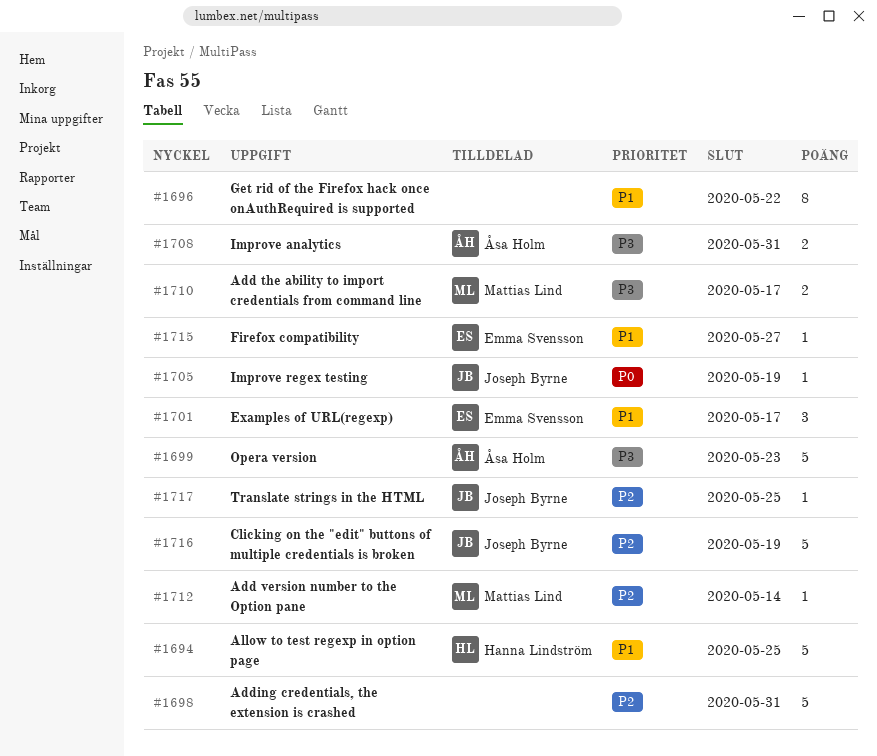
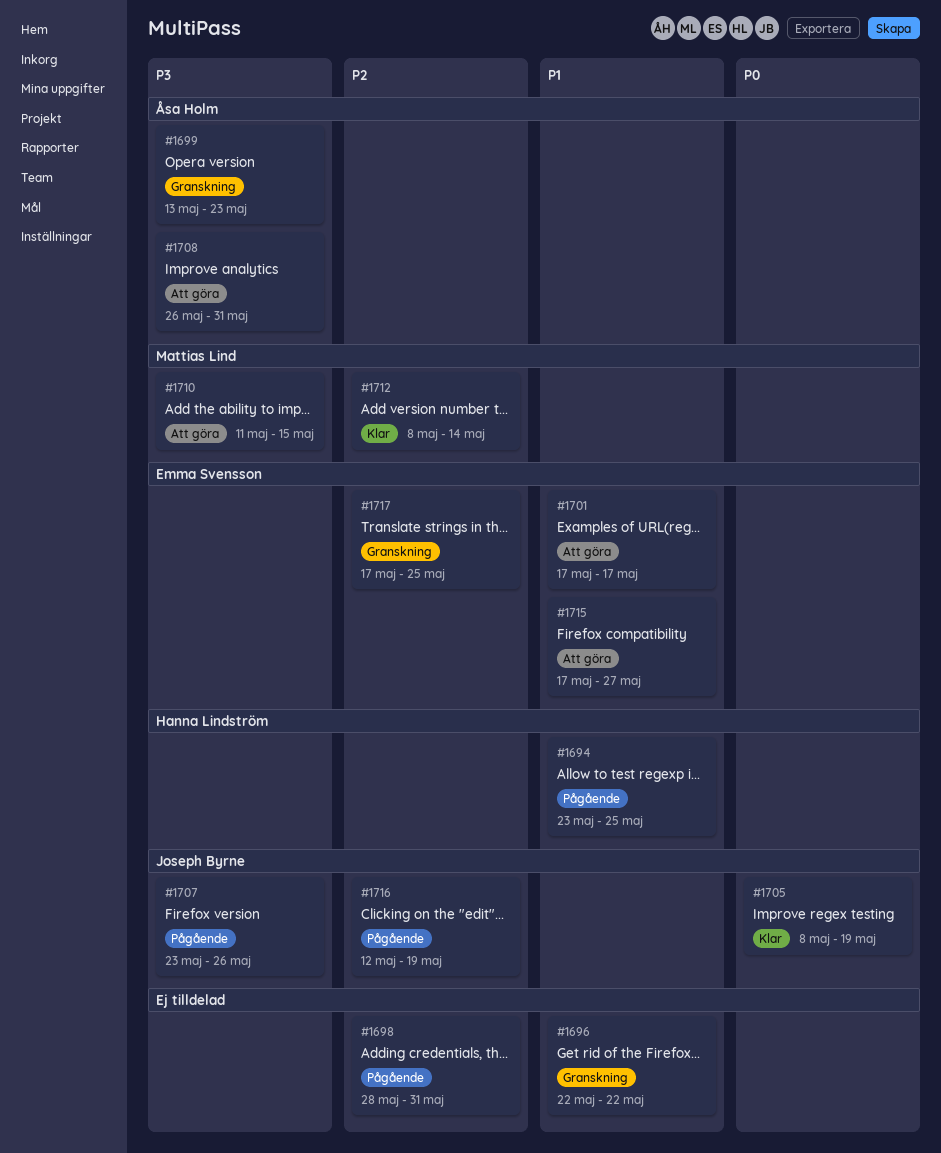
#1707: none -> present
#1710, due: May 17 -> May 15
#1717, owner: Joseph Byrne -> Emma Svensson

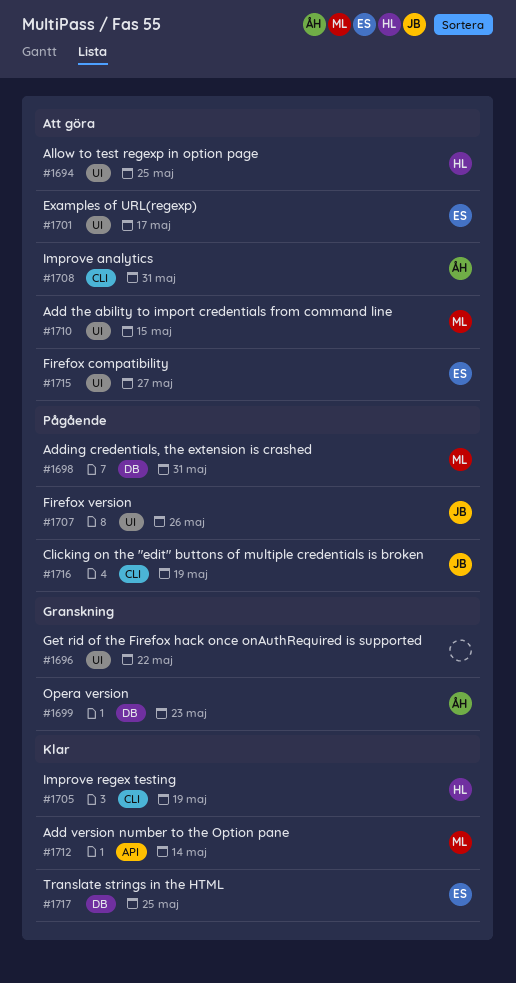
#1694, status: Pågående -> Att göra
#1698, owner: none -> Mattias Lind
#1705, owner: Joseph Byrne -> Hanna Lindström
#1717, status: Granskning -> Klar

